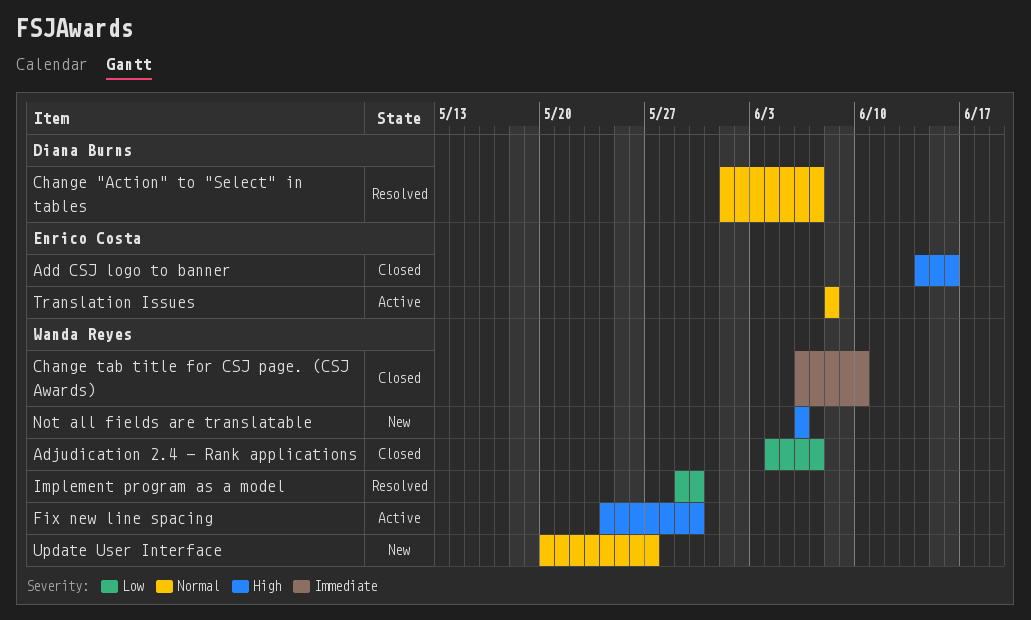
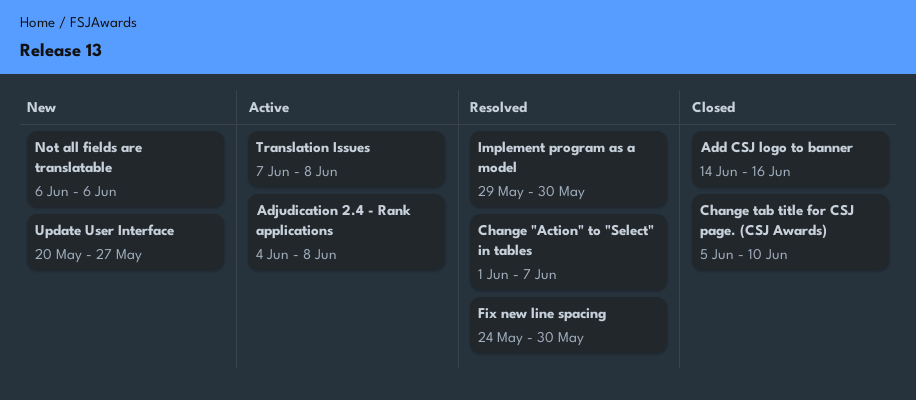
Adjudication 2.4 - Rank applications, status: Closed -> Active
Adjudication 2.4 - Rank applications, due: Jun 7 -> Jun 8
Change tab title for CSJ page. (CSJ Awards), start: Jun 6 -> Jun 5
Fix new line spacing, status: Active -> Resolved
Translation Issues, start: Jun 8 -> Jun 7

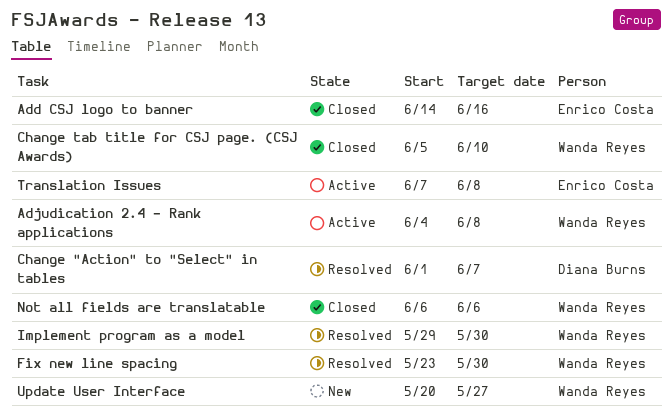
Fix new line spacing, start: May 24 -> May 23
Not all fields are translatable, status: New -> Closed

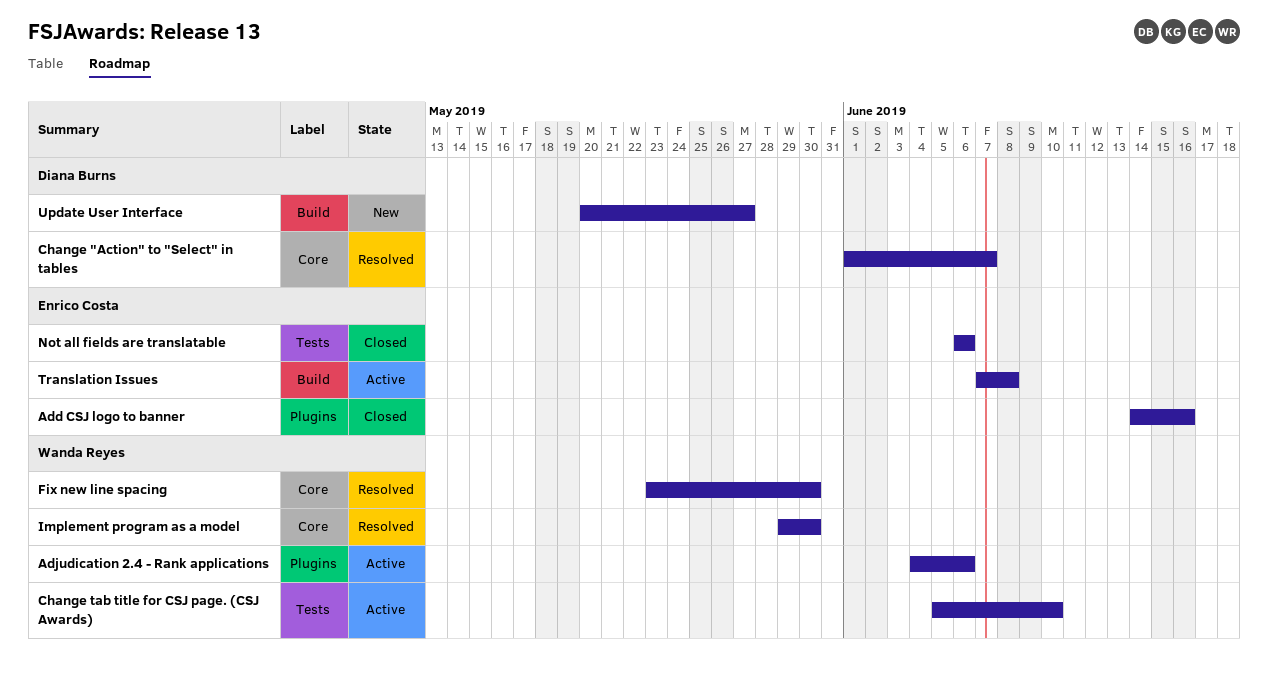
Adjudication 2.4 - Rank applications, due: Jun 8 -> Jun 6
Change tab title for CSJ page. (CSJ Awards), status: Closed -> Active
Not all fields are translatable, owner: Wanda Reyes -> Enrico Costa
Update User Interface, owner: Wanda Reyes -> Diana Burns

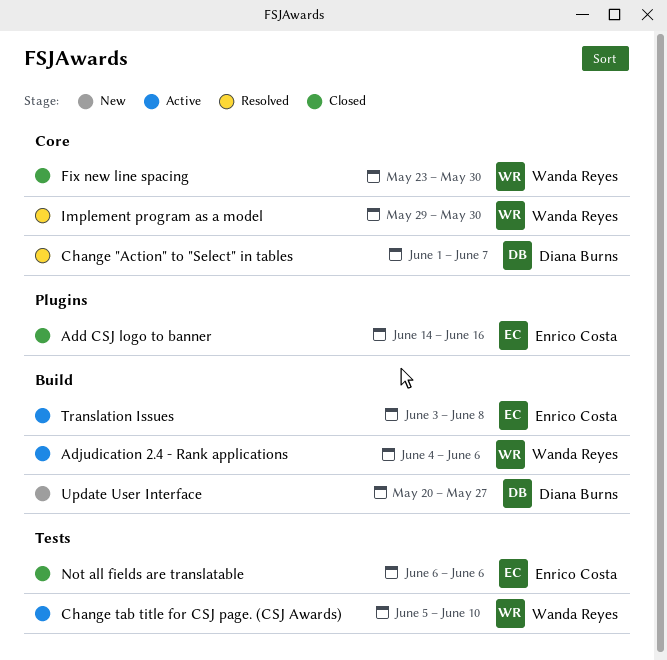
Adjudication 2.4 - Rank applications, label: Plugins -> Build
Fix new line spacing, status: Resolved -> Closed
Translation Issues, start: Jun 7 -> Jun 3

